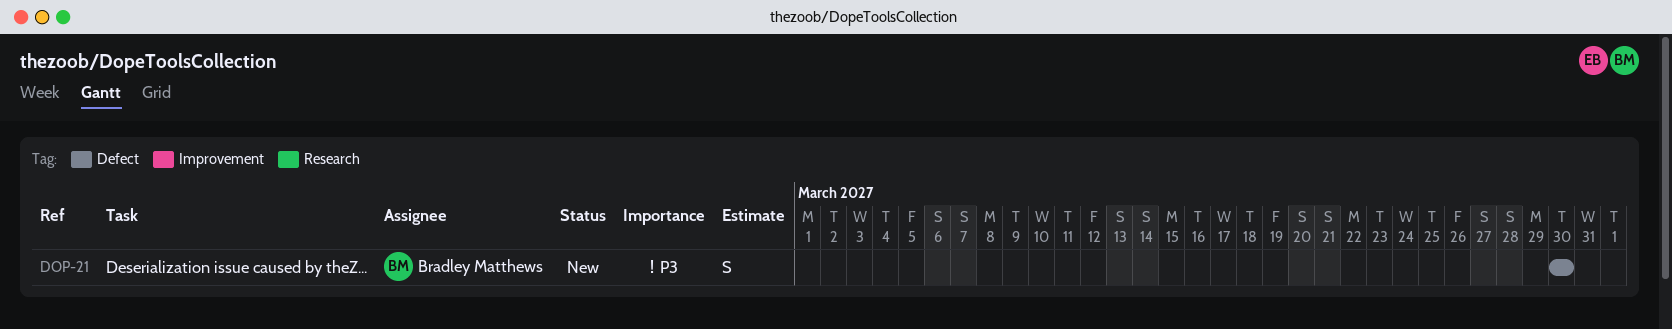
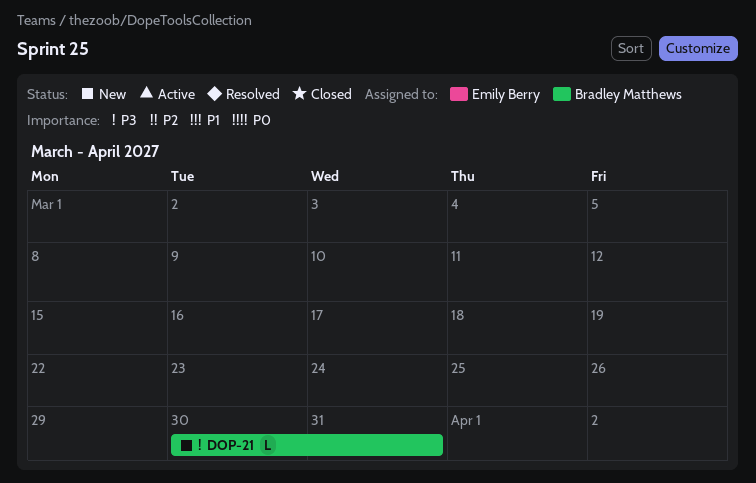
DOP-21, estimate: S -> L
DOP-21, due: Mar 30 -> Mar 31

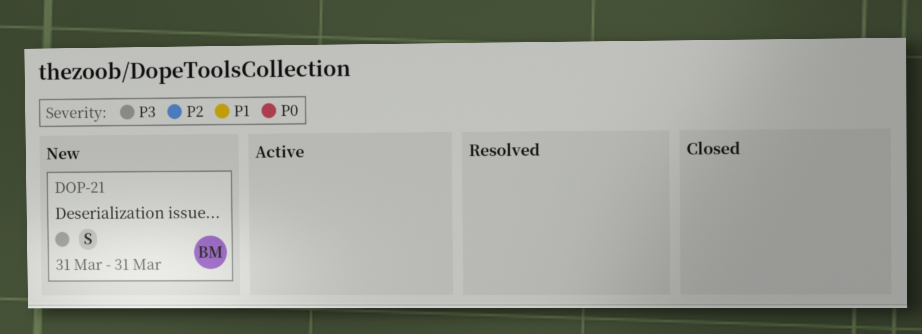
DOP-21, estimate: L -> S
DOP-21, start: Mar 30 -> Mar 31

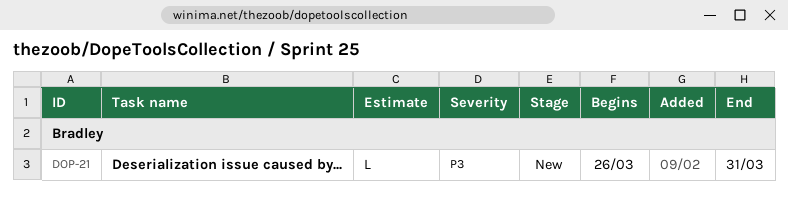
DOP-21, estimate: S -> L
DOP-21, start: Mar 31 -> Mar 26

